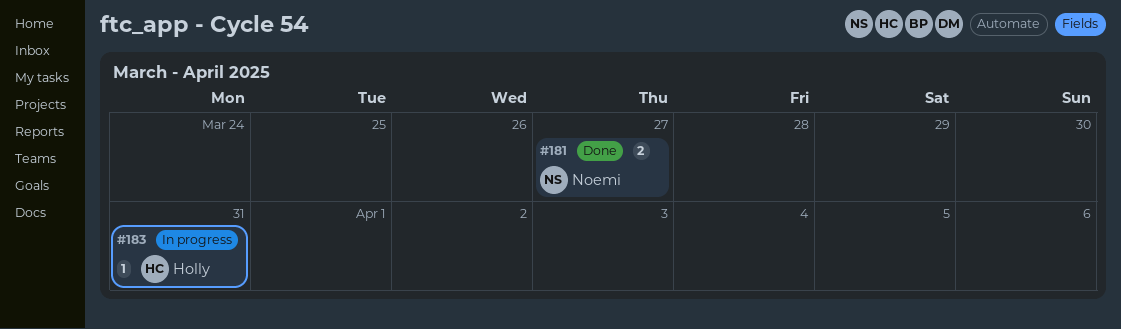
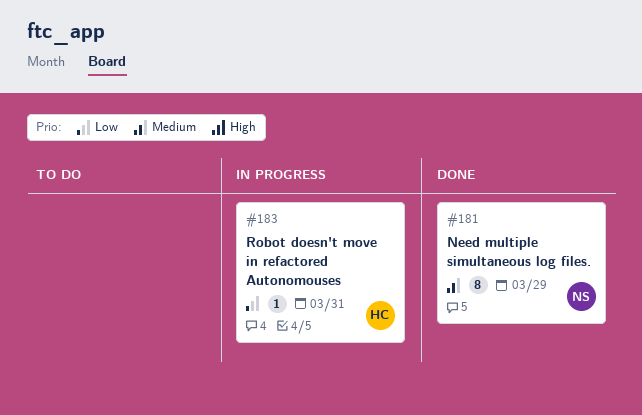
#181, estimate: 2 -> 8
#181, due: Mar 27 -> Mar 29

